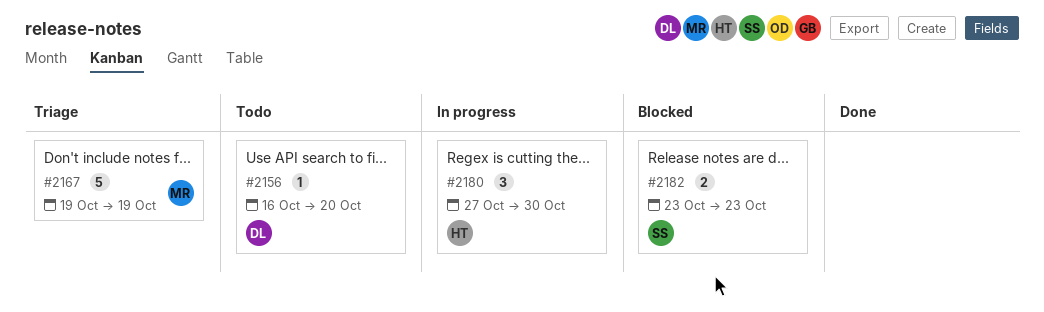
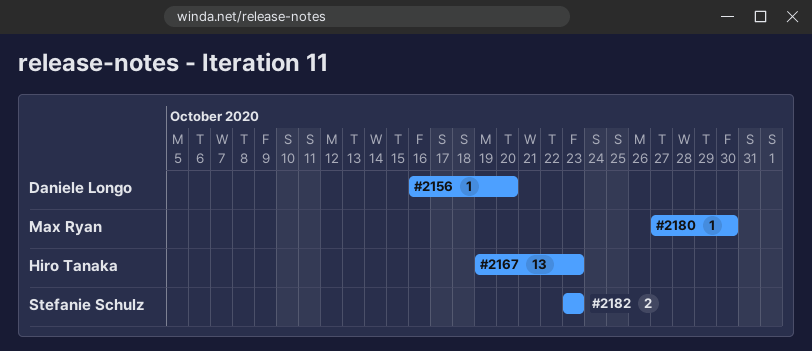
#2167, owner: Max Ryan -> Hiro Tanaka
#2167, estimate: 5 -> 13
#2167, due: Oct 19 -> Oct 23
#2180, owner: Hiro Tanaka -> Max Ryan
#2180, estimate: 3 -> 1

